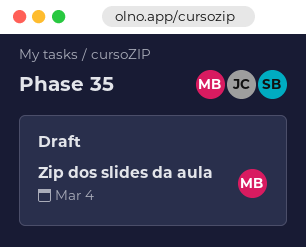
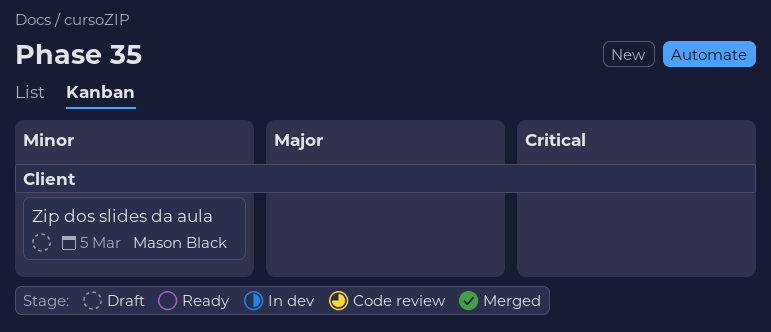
Zip dos slides da aula, due: Mar 4 -> Mar 5

